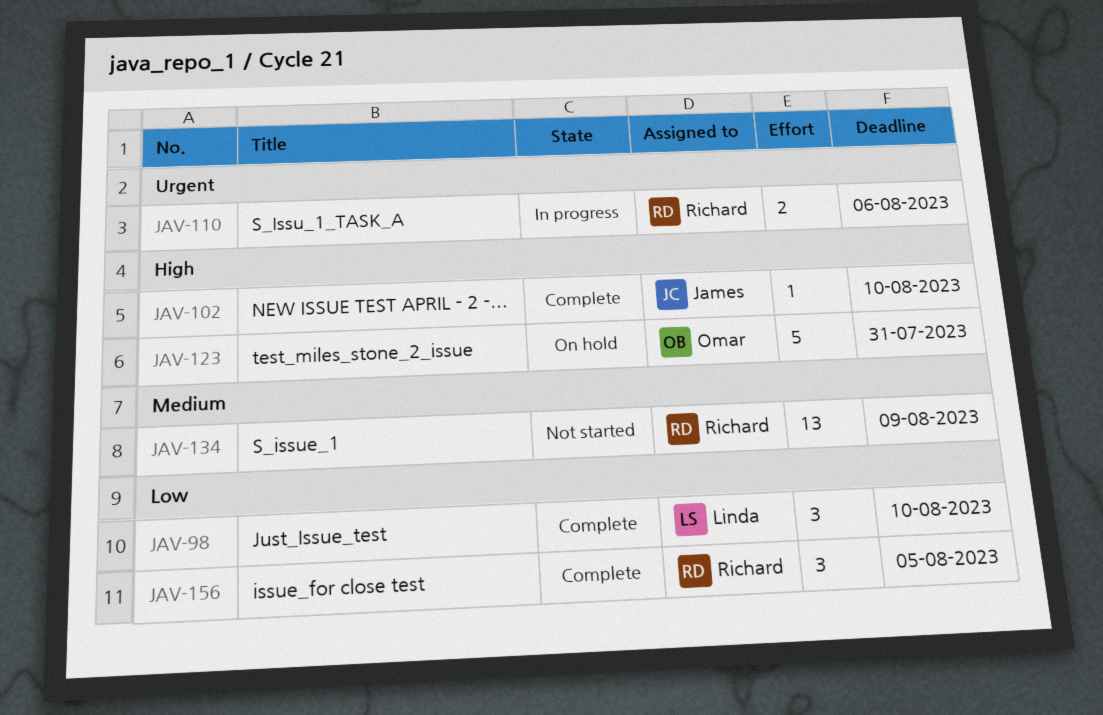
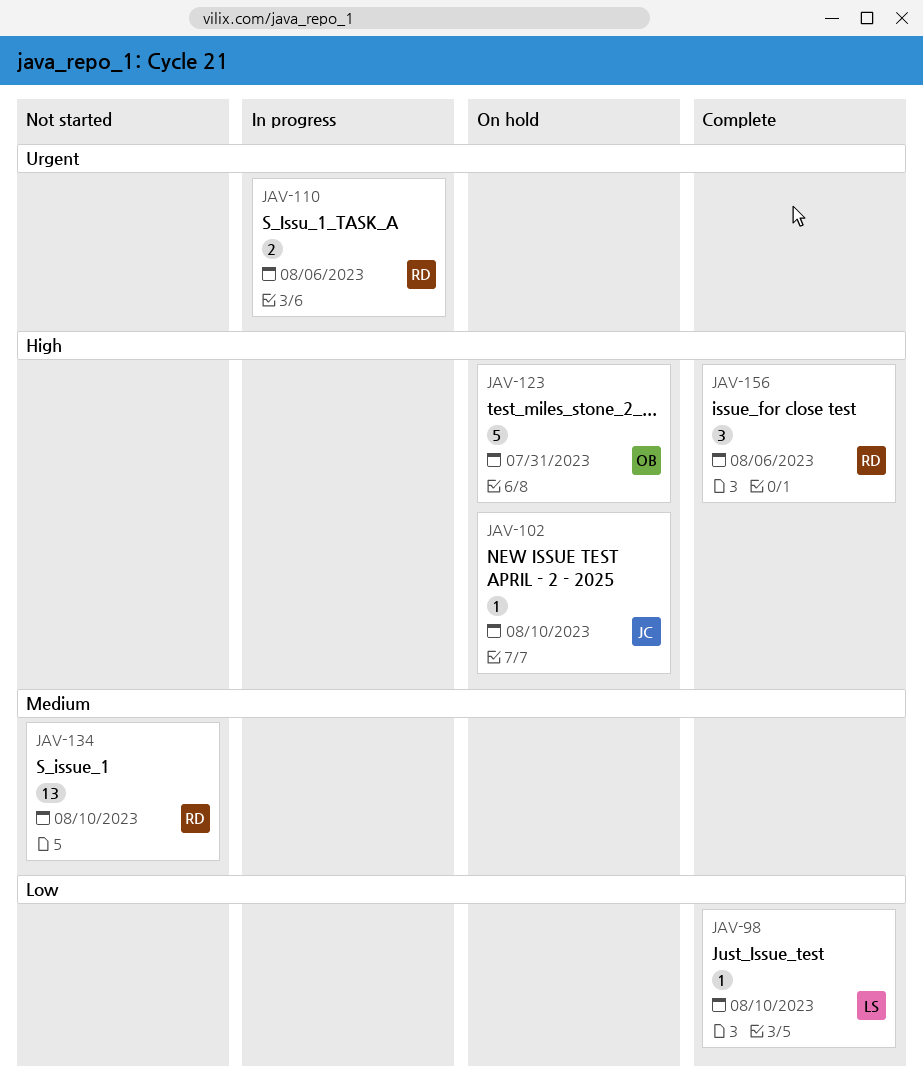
JAV-98, estimate: 3 -> 1
JAV-102, status: Complete -> On hold
JAV-134, due: Aug 9 -> Aug 10
JAV-156, priority: Low -> High
JAV-156, due: Aug 5 -> Aug 6

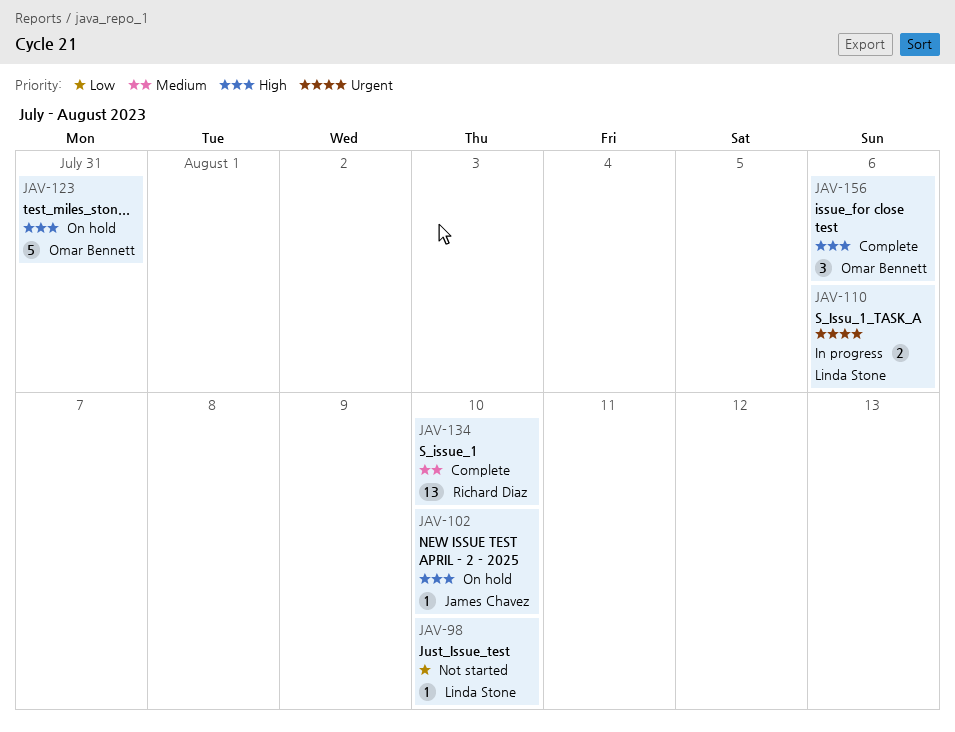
JAV-98, status: Complete -> Not started
JAV-110, owner: Richard Diaz -> Linda Stone
JAV-134, status: Not started -> Complete
JAV-156, owner: Richard Diaz -> Omar Bennett

